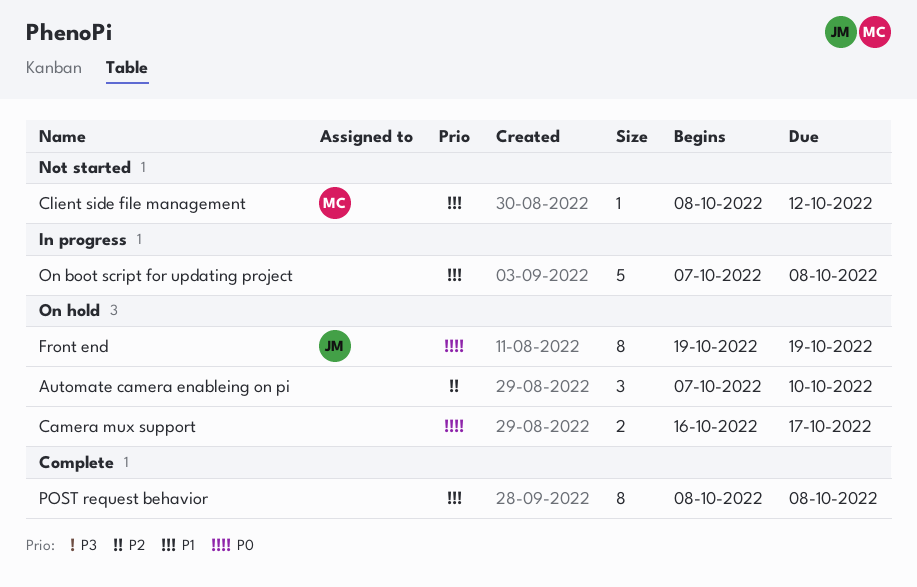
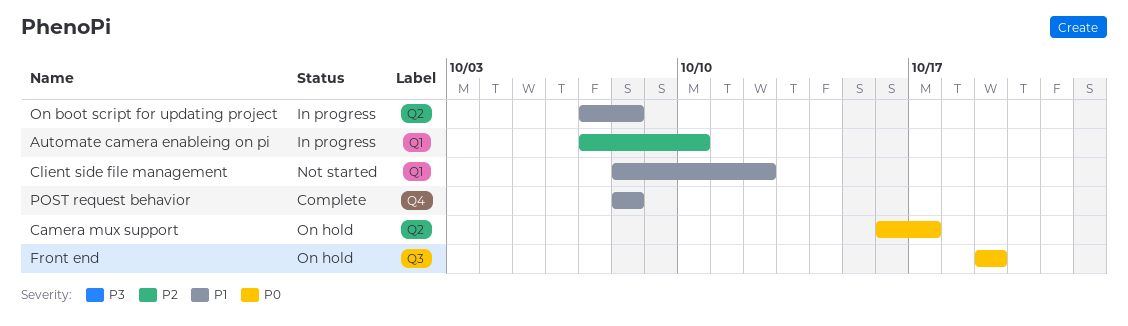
Automate camera enableing on pi, status: On hold -> In progress

